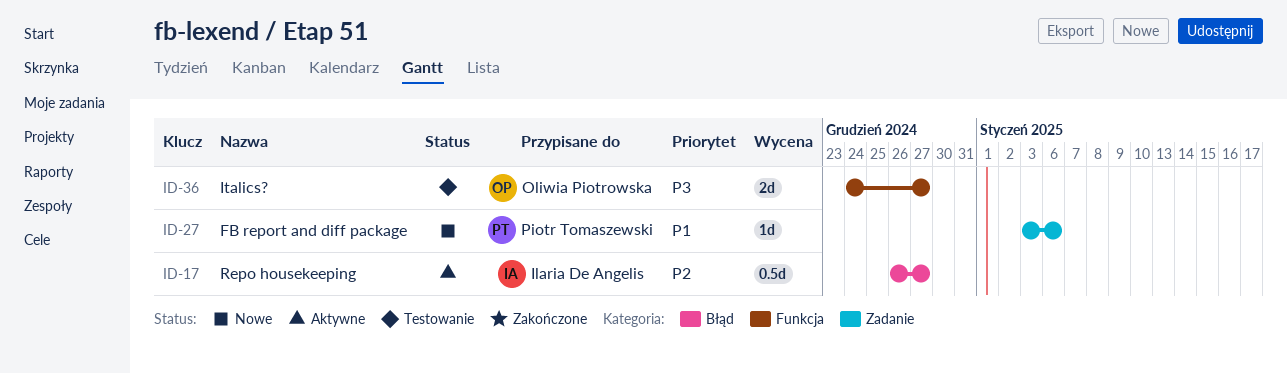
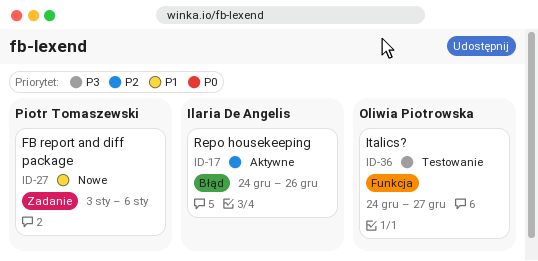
ID-17, start: Dec 26 -> Dec 24
ID-17, due: Dec 27 -> Dec 26

